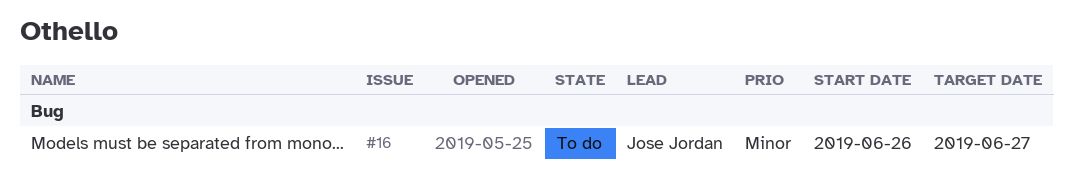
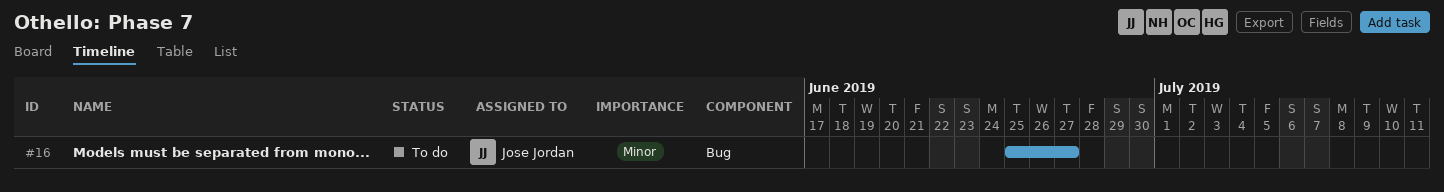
#16, start: Jun 26 -> Jun 25

